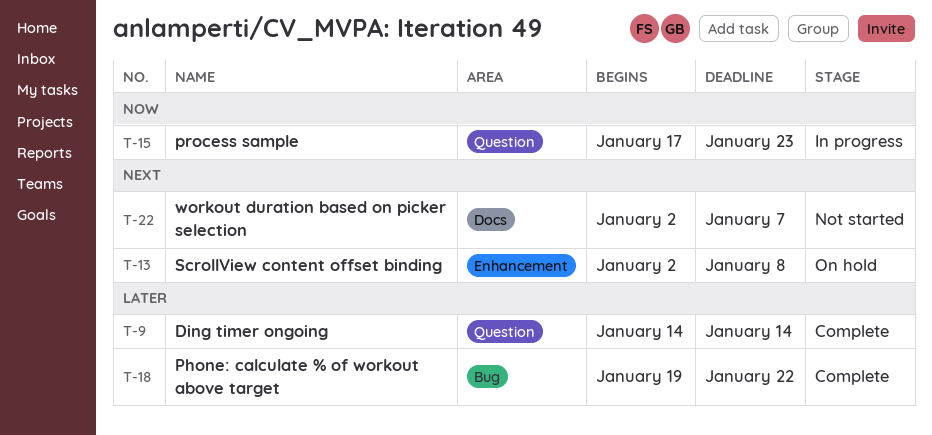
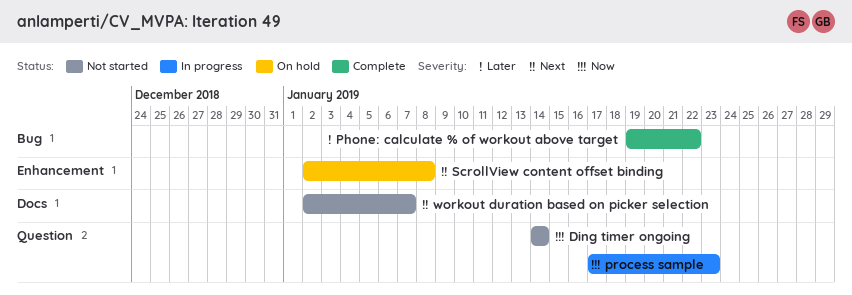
Ding timer ongoing, status: Complete -> Not started
Ding timer ongoing, priority: Later -> Now

